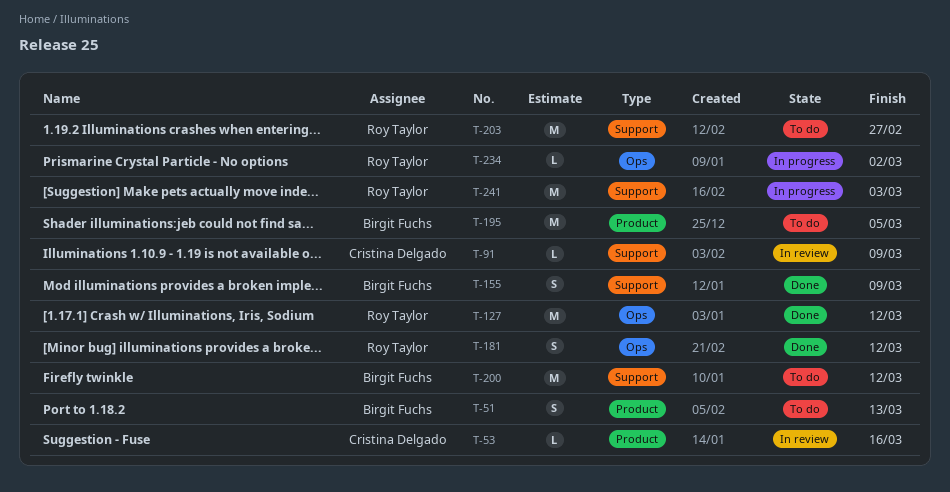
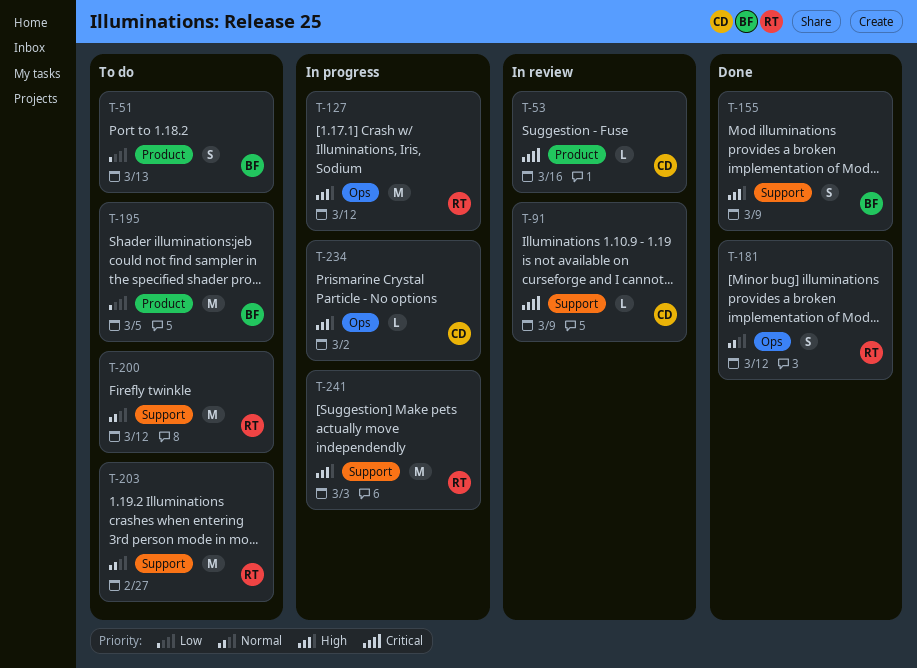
T-127, status: Done -> In progress
T-200, owner: Birgit Fuchs -> Roy Taylor
T-234, owner: Roy Taylor -> Cristina Delgado

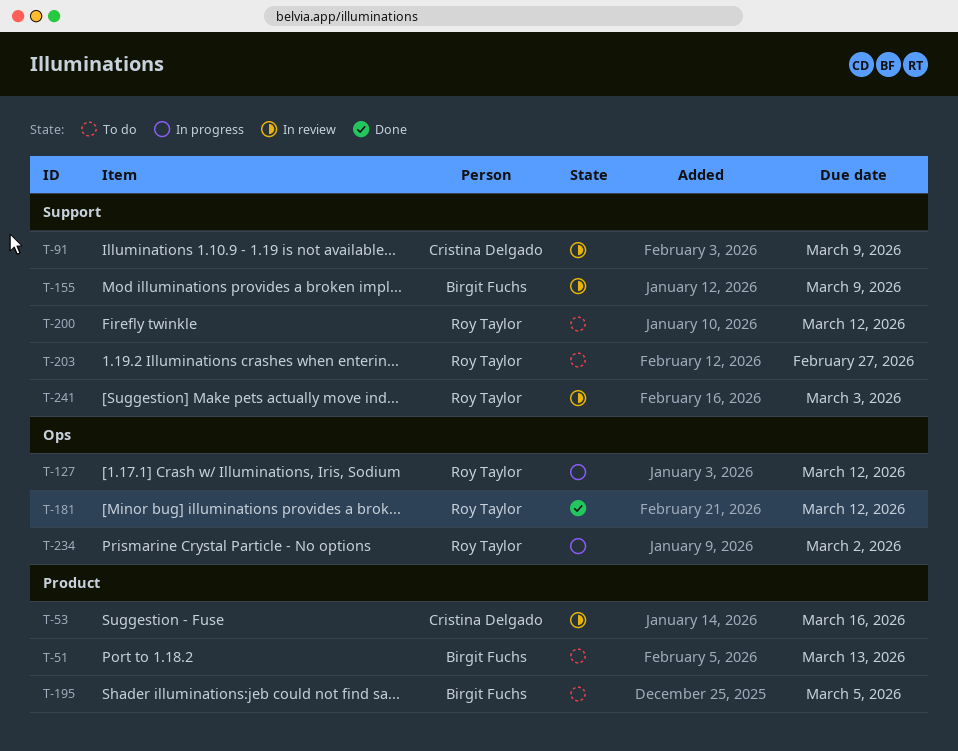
T-155, status: Done -> In review
T-234, owner: Cristina Delgado -> Roy Taylor
T-241, status: In progress -> In review

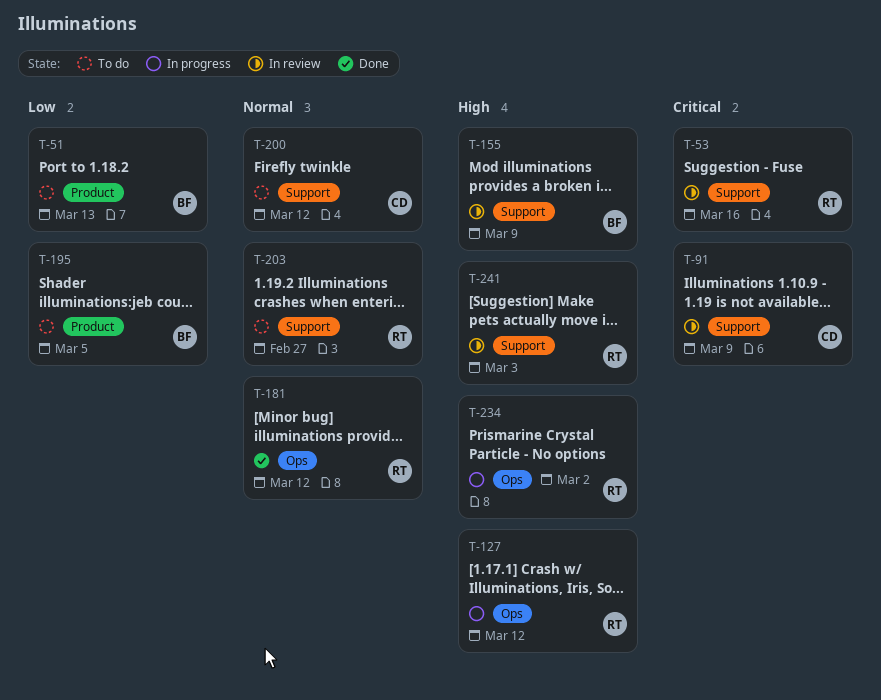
T-53, owner: Cristina Delgado -> Roy Taylor
T-53, label: Product -> Support
T-200, owner: Roy Taylor -> Cristina Delgado

